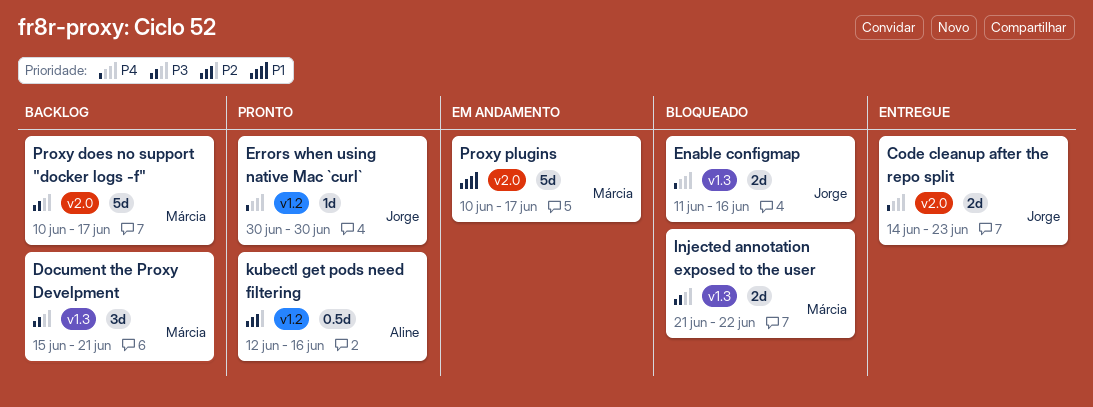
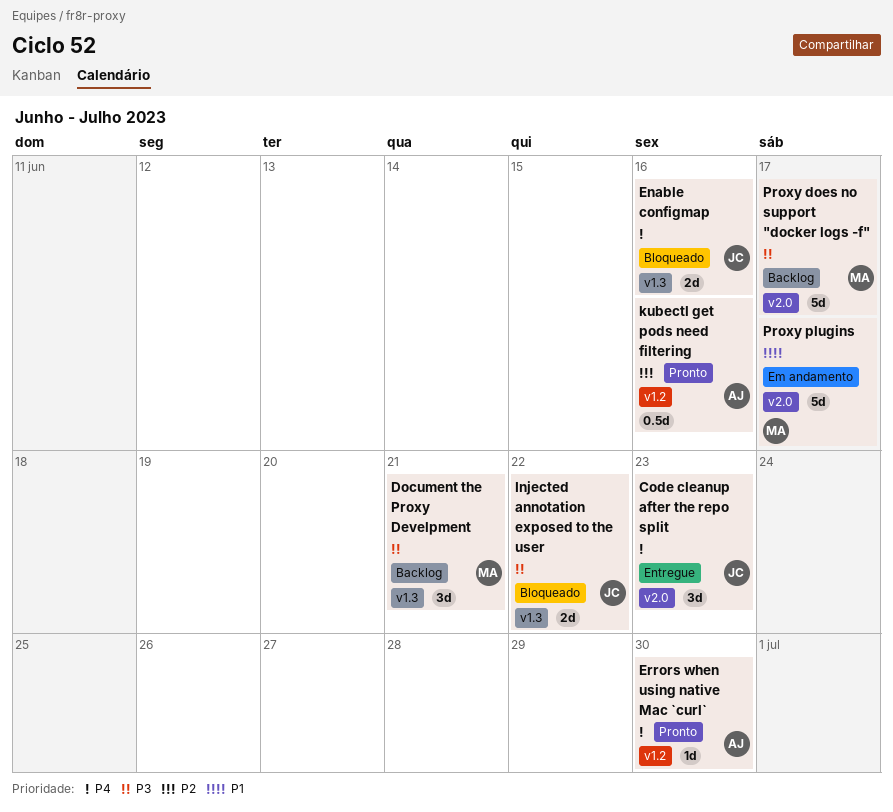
Code cleanup after the repo split, estimate: 2d -> 3d
Errors when using native Mac `curl`, owner: Jorge -> Aline
Injected annotation exposed to the user, owner: Márcia -> Jorge

